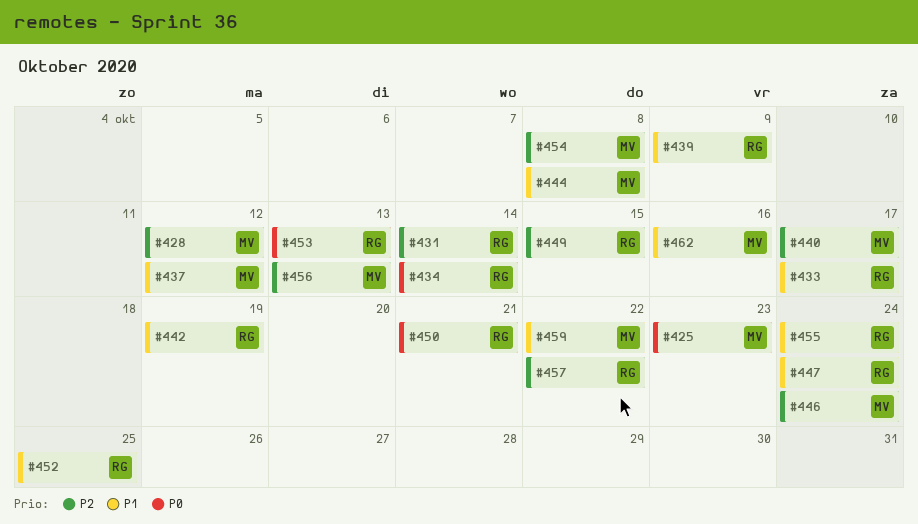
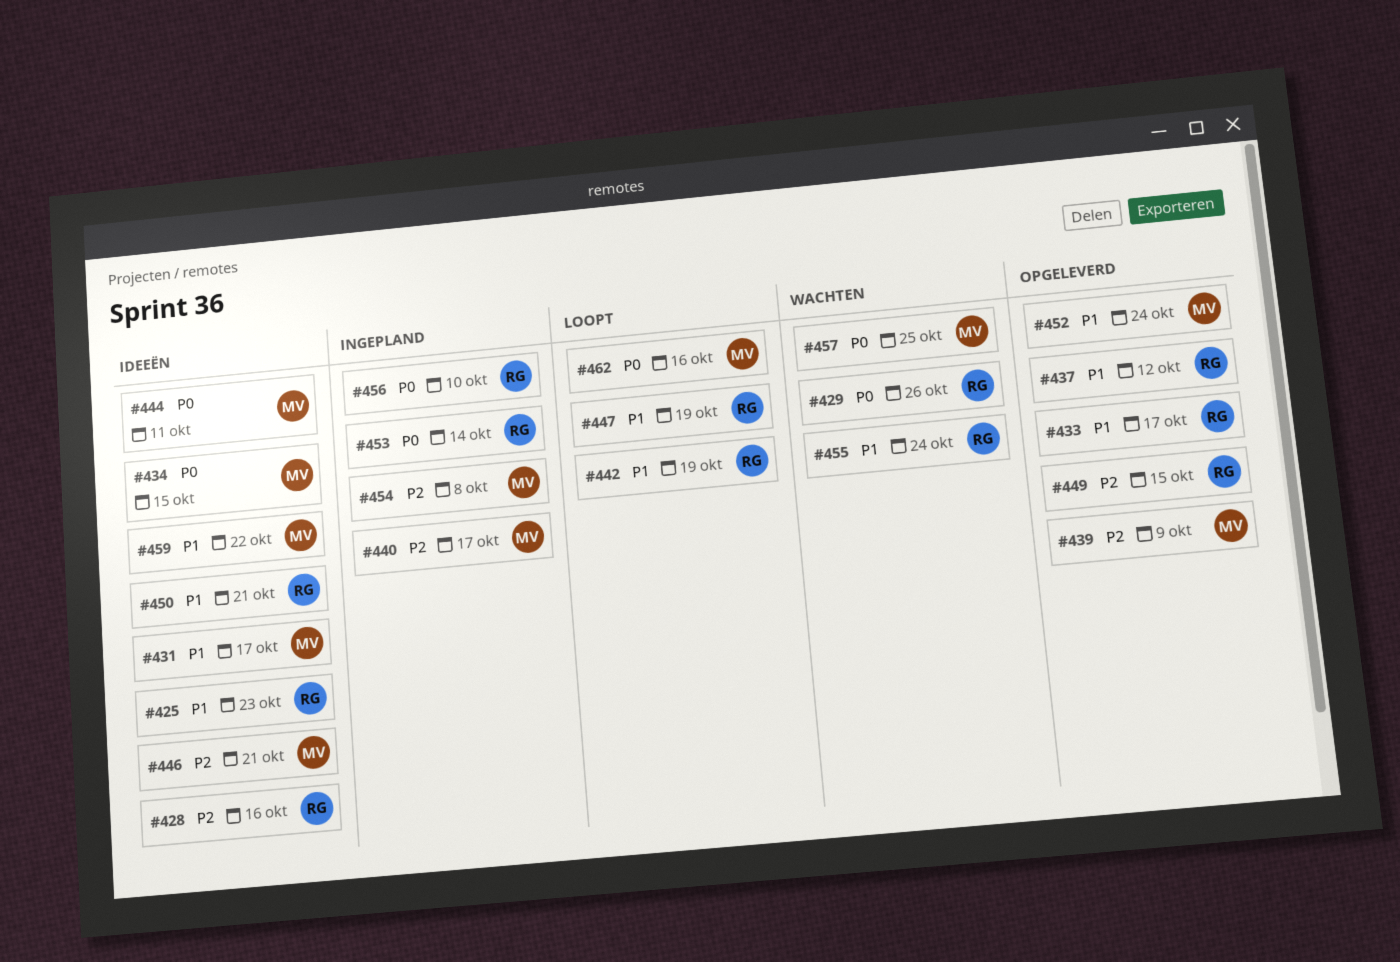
#425, owner: MV -> RG
#425, priority: P0 -> P1
#428, owner: MV -> RG
#428, due: Oct 12 -> Oct 16
#429: none -> present
#431, owner: RG -> MV
#431, priority: P2 -> P1
#431, due: Oct 14 -> Oct 17
#434, owner: RG -> MV
#434, due: Oct 14 -> Oct 15
#437, owner: MV -> RG
#439, owner: RG -> MV
#439, priority: P1 -> P2
#444, priority: P1 -> P0
#444, due: Oct 8 -> Oct 11
#446, due: Oct 24 -> Oct 21
#447, due: Oct 24 -> Oct 19
#450, priority: P0 -> P1
#452, owner: RG -> MV
#452, due: Oct 25 -> Oct 24
#453, due: Oct 13 -> Oct 14
#456, owner: MV -> RG
#456, priority: P2 -> P0
#456, due: Oct 13 -> Oct 10
#457, owner: RG -> MV
#457, priority: P2 -> P0
#457, due: Oct 22 -> Oct 25
#462, priority: P1 -> P0

